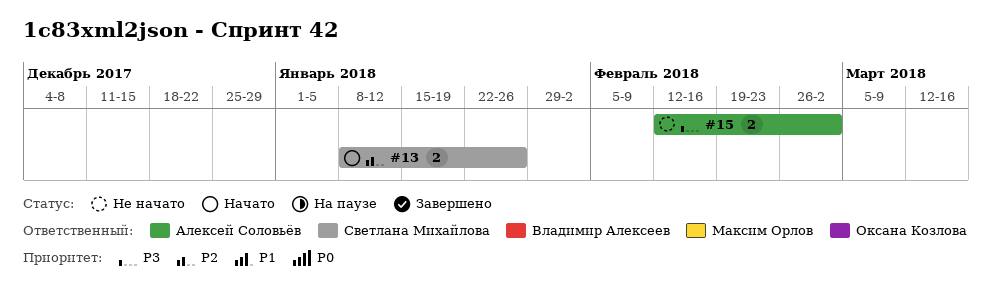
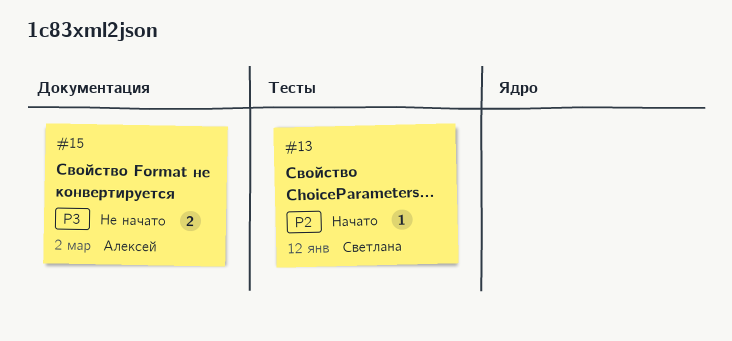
#13, estimate: 2 -> 1
#13, due: Jan 26 -> Jan 12

